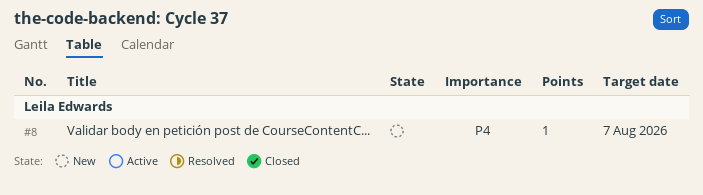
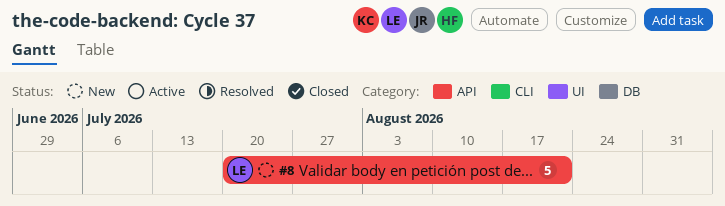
#8, estimate: 1 -> 5
#8, due: Aug 7 -> Aug 21

